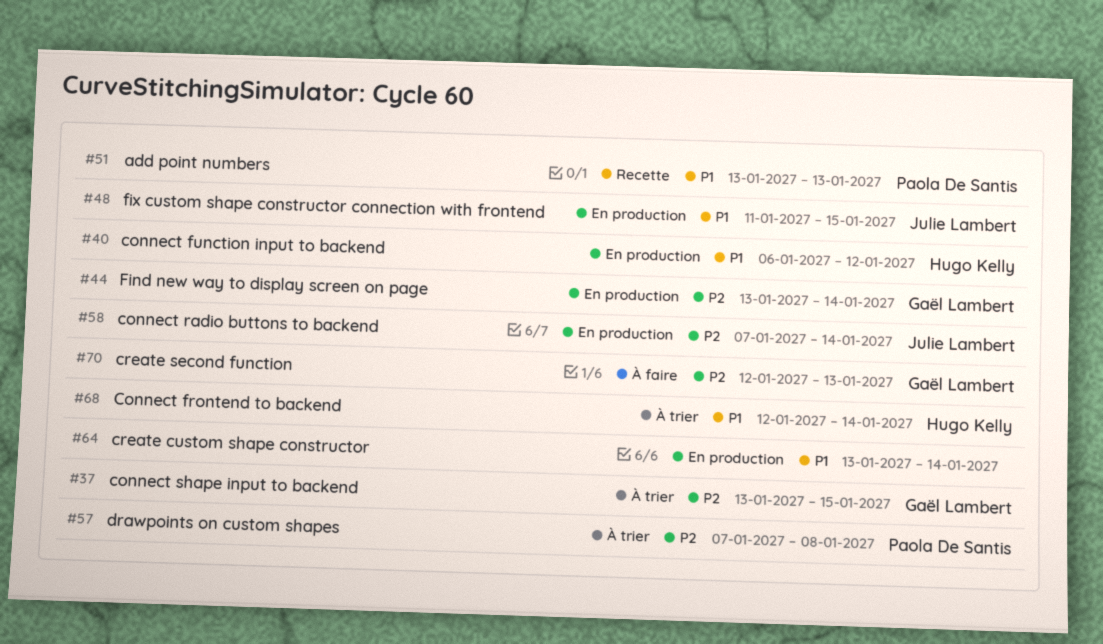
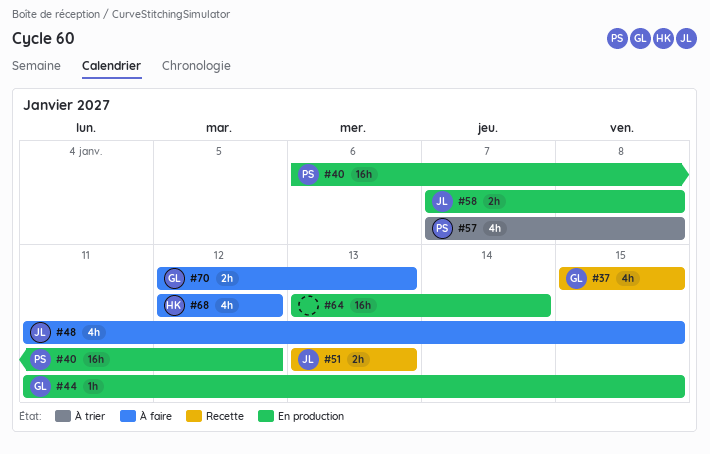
#37, status: À trier -> Recette
#37, start: Jan 13 -> Jan 15
#40, owner: Hugo Kelly -> Paola De Santis
#44, start: Jan 13 -> Jan 11
#44, due: Jan 14 -> Jan 15
#48, status: En production -> À faire
#51, owner: Paola De Santis -> Julie Lambert
#58, due: Jan 14 -> Jan 8
#68, status: À trier -> À faire
#68, due: Jan 14 -> Jan 12

